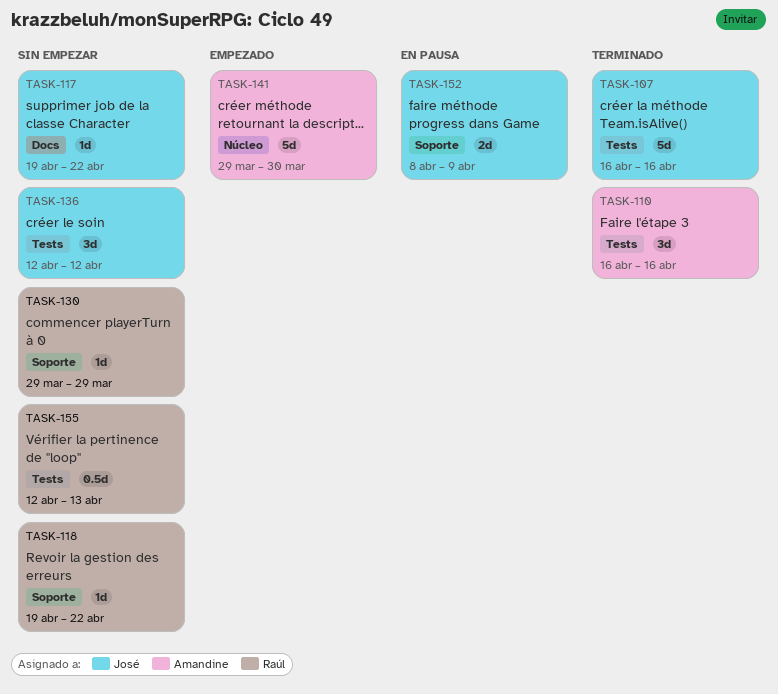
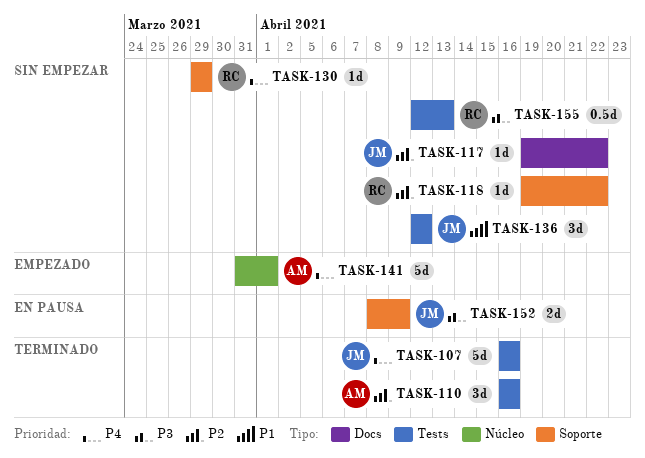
TASK-141, start: Mar 29 -> Mar 31
TASK-141, due: Mar 30 -> Apr 1

